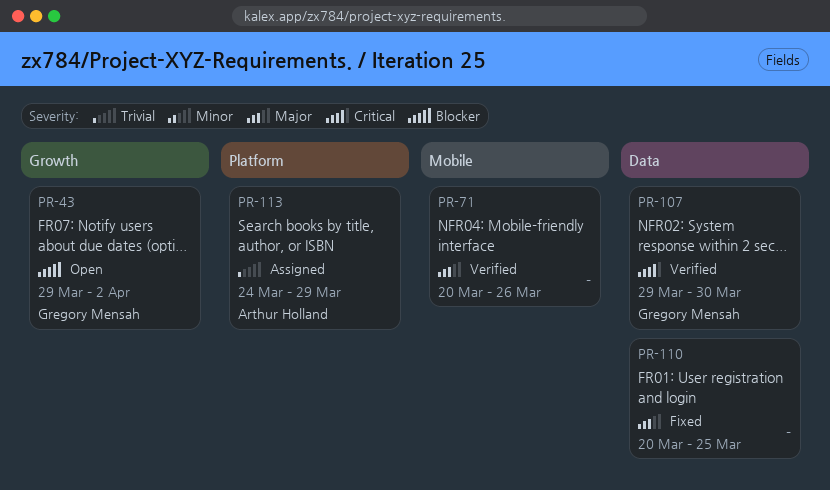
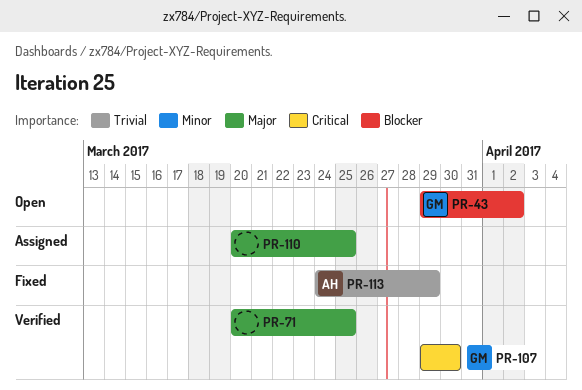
PR-71, due: Mar 26 -> Mar 25
PR-110, status: Fixed -> Assigned
PR-113, status: Assigned -> Fixed

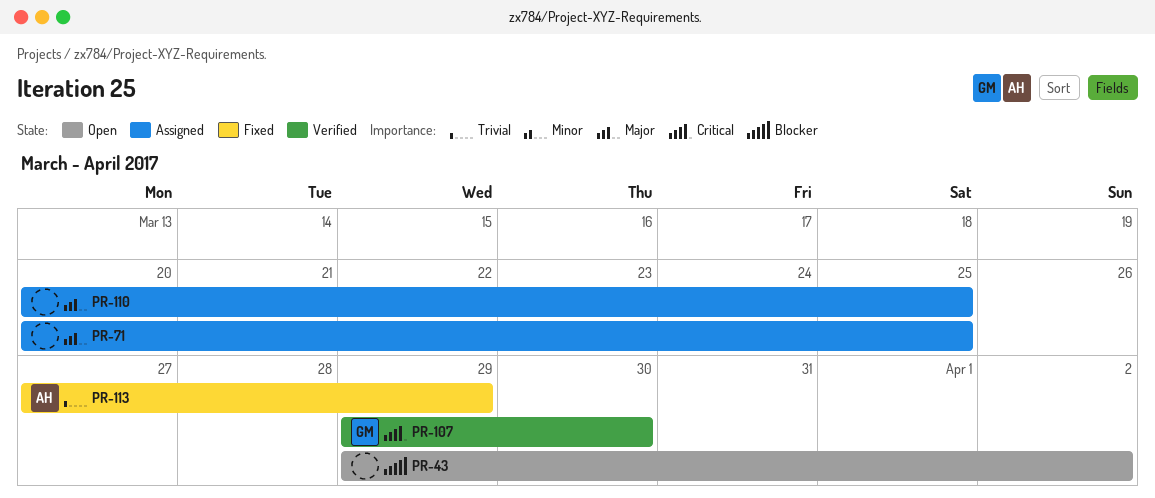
PR-43, owner: GM -> none
PR-71, status: Verified -> Assigned
PR-113, start: Mar 24 -> Mar 27

